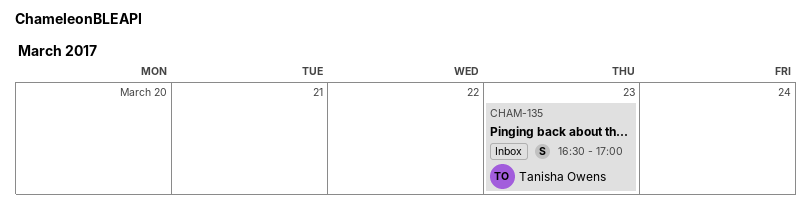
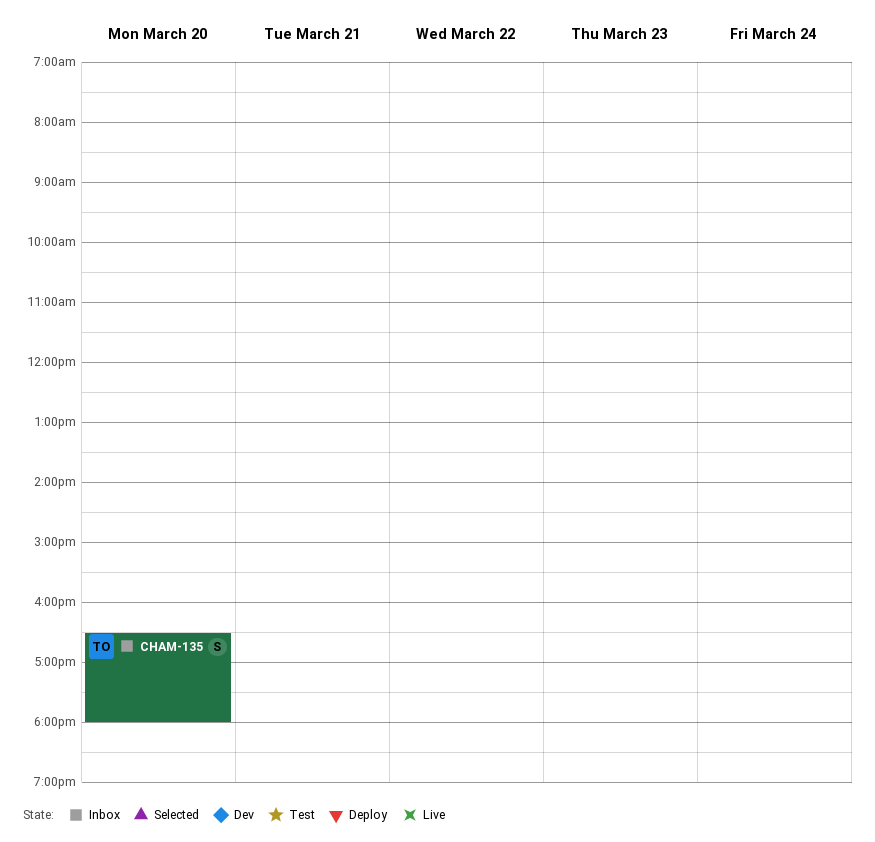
CHAM-135, day: Mar 23 -> Mar 20
CHAM-135, ends: 17:00 -> 18:00

